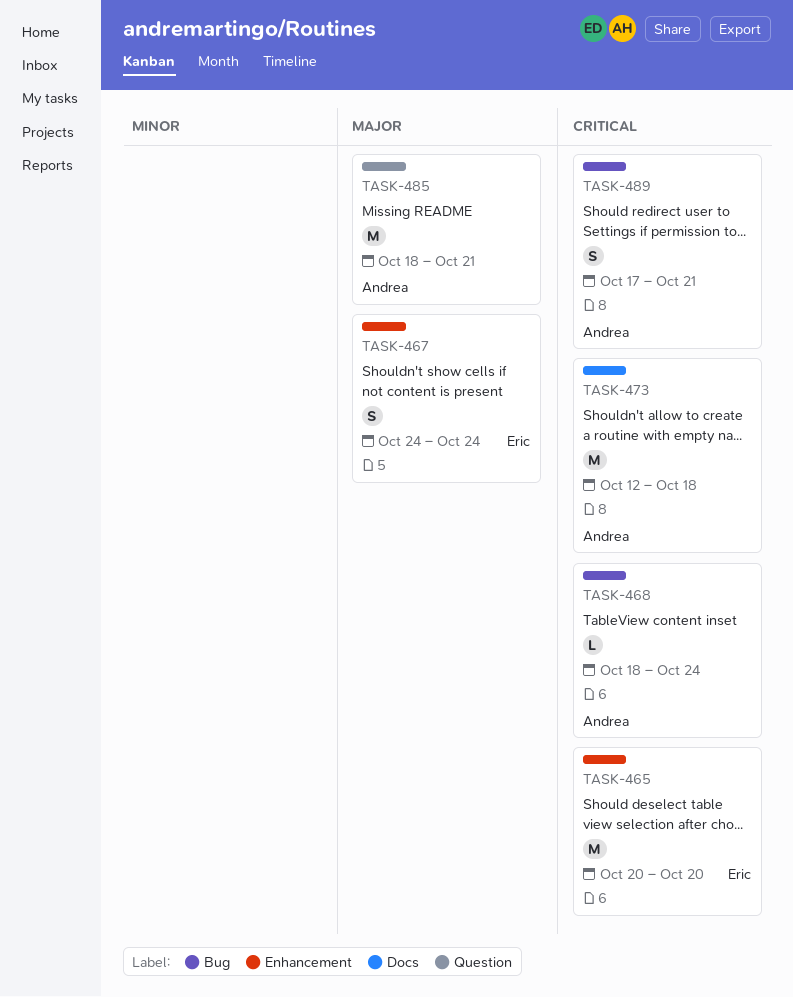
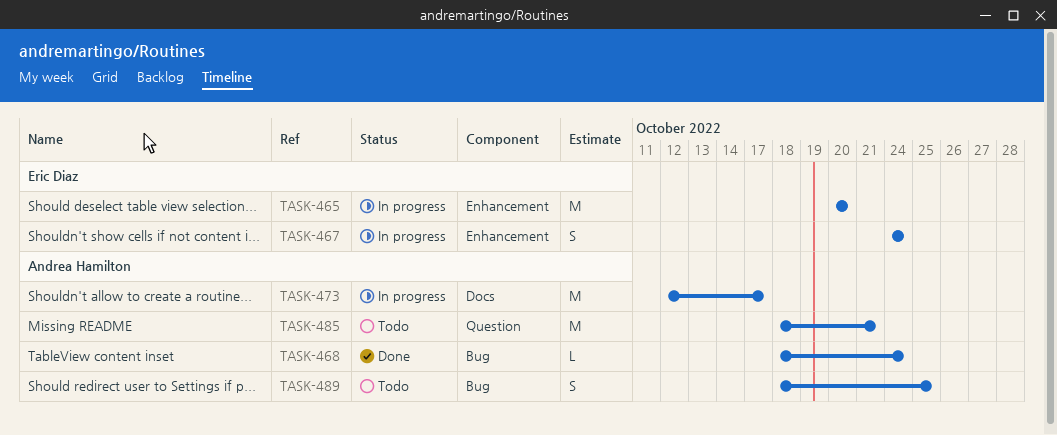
TASK-473, due: Oct 18 -> Oct 17
TASK-489, start: Oct 17 -> Oct 18
TASK-489, due: Oct 21 -> Oct 25

